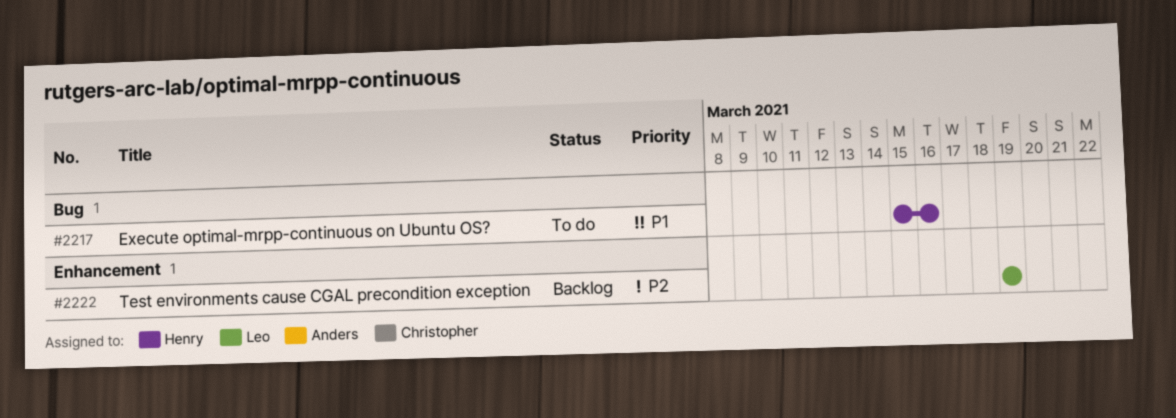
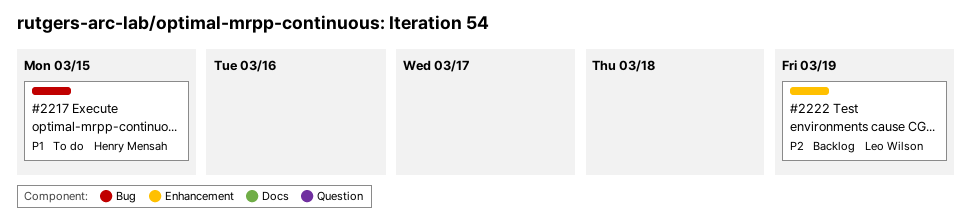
#2217, due: Mar 16 -> Mar 15

